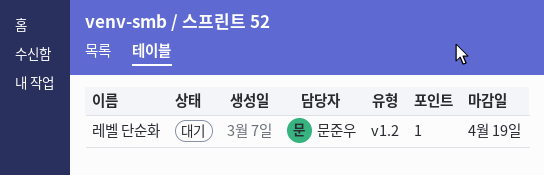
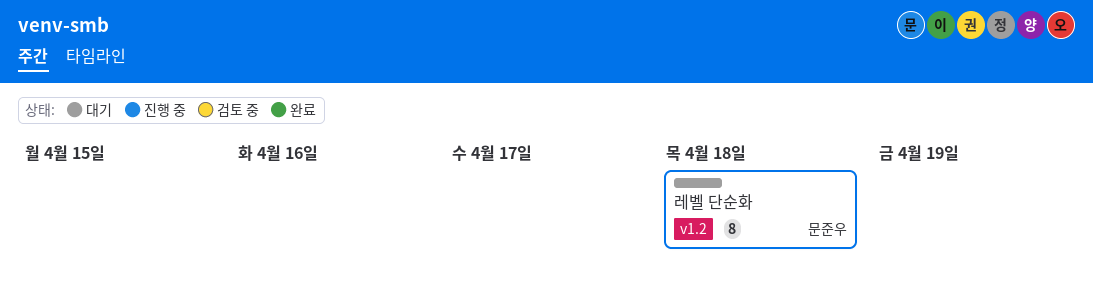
레벨 단순화, estimate: 1 -> 8
레벨 단순화, due: Apr 19 -> Apr 18

